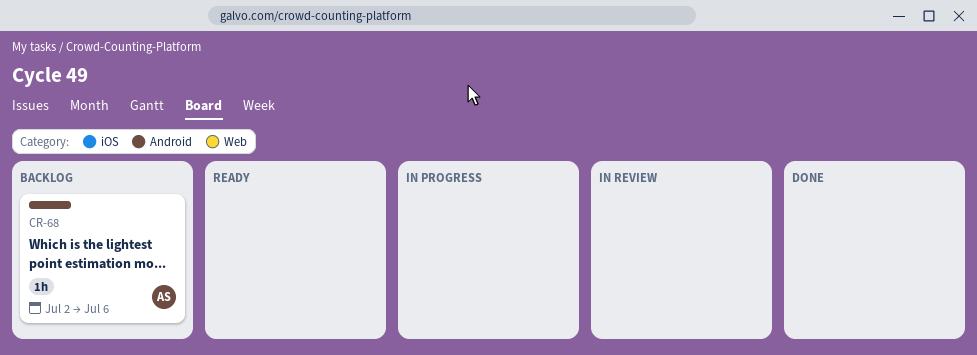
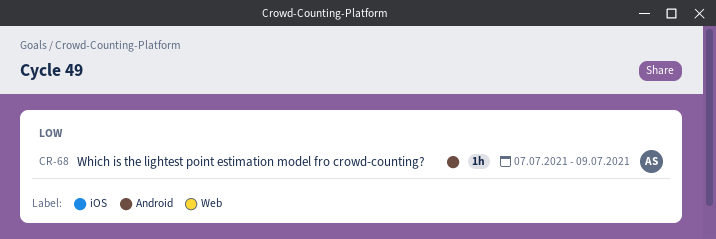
CR-68, start: Jul 2 -> Jul 7
CR-68, due: Jul 6 -> Jul 9

